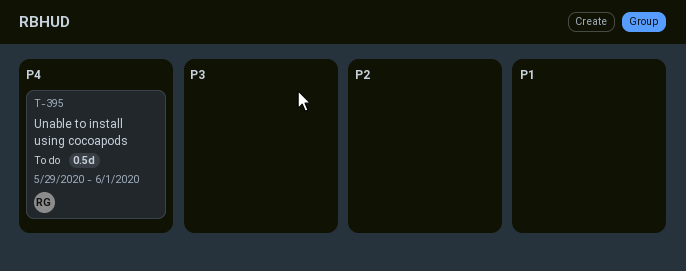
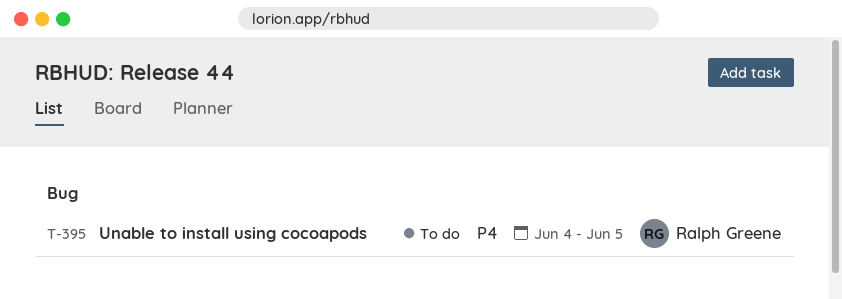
T-395, start: May 29 -> Jun 4
T-395, due: Jun 1 -> Jun 5

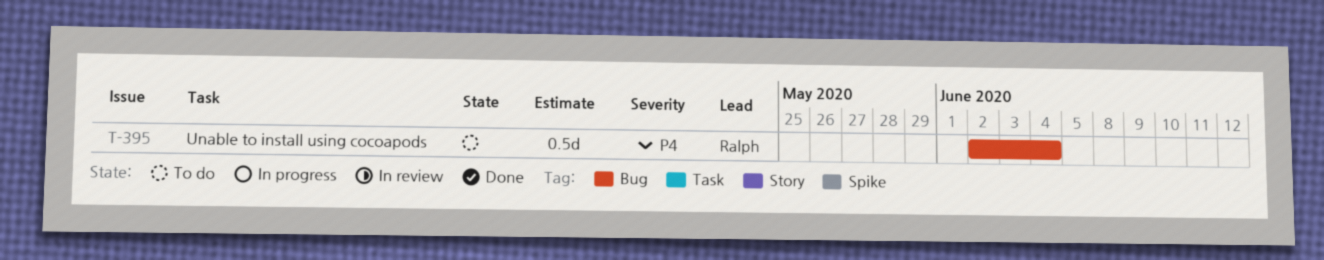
T-395, start: Jun 4 -> Jun 2
T-395, due: Jun 5 -> Jun 4

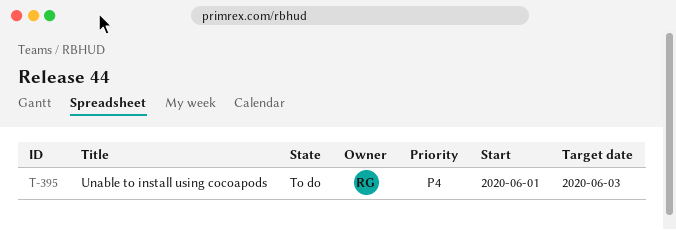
T-395, start: Jun 2 -> Jun 1
T-395, due: Jun 4 -> Jun 3

